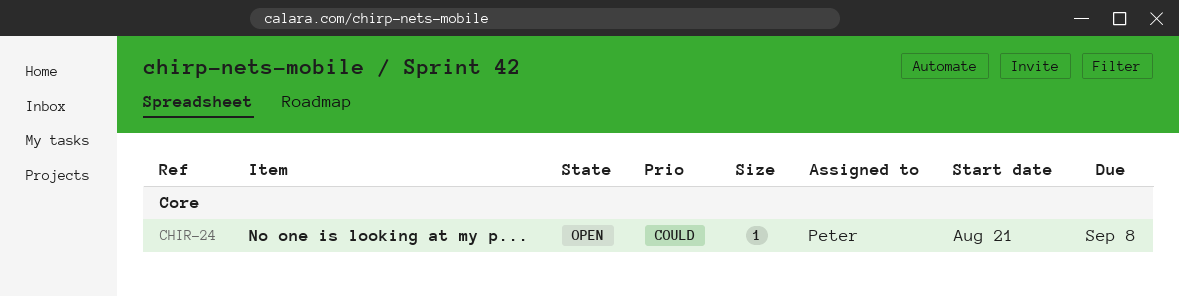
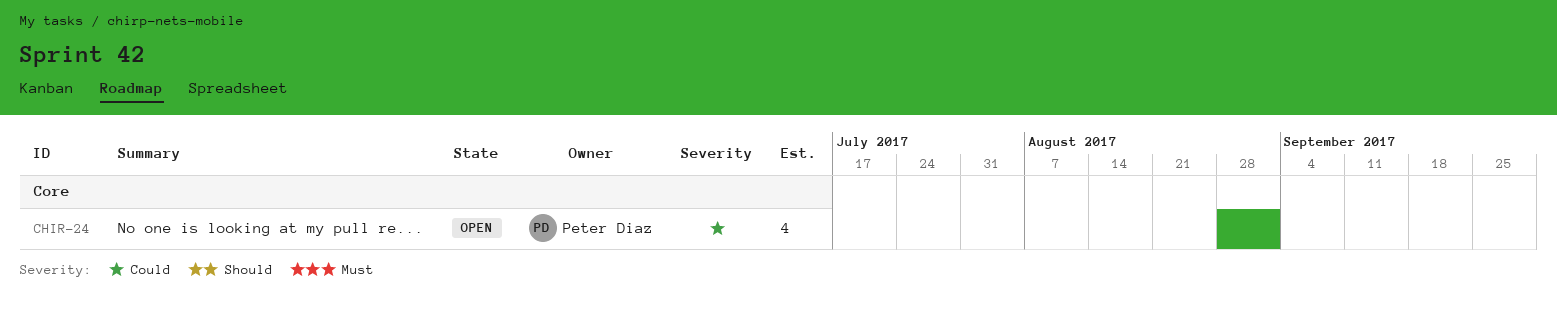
CHIR-24, estimate: 1 -> 4
CHIR-24, start: Aug 21 -> Aug 28
CHIR-24, due: Sep 8 -> Sep 1

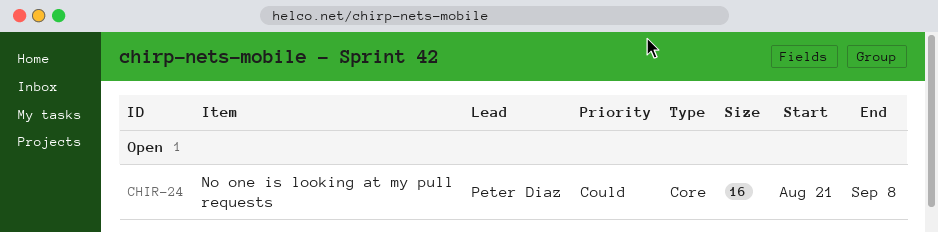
CHIR-24, estimate: 4 -> 16
CHIR-24, start: Aug 28 -> Aug 21
CHIR-24, due: Sep 1 -> Sep 8

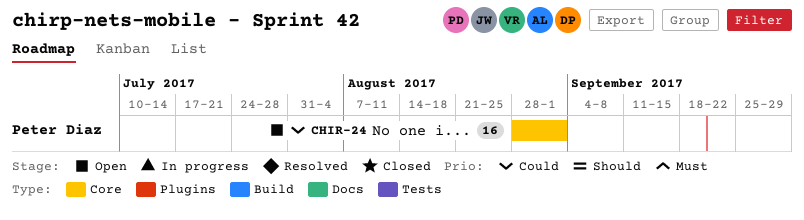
CHIR-24, start: Aug 21 -> Aug 28
CHIR-24, due: Sep 8 -> Sep 1

